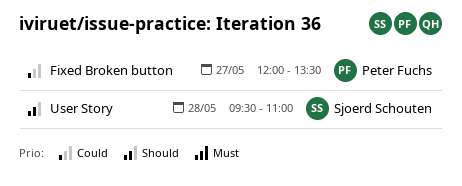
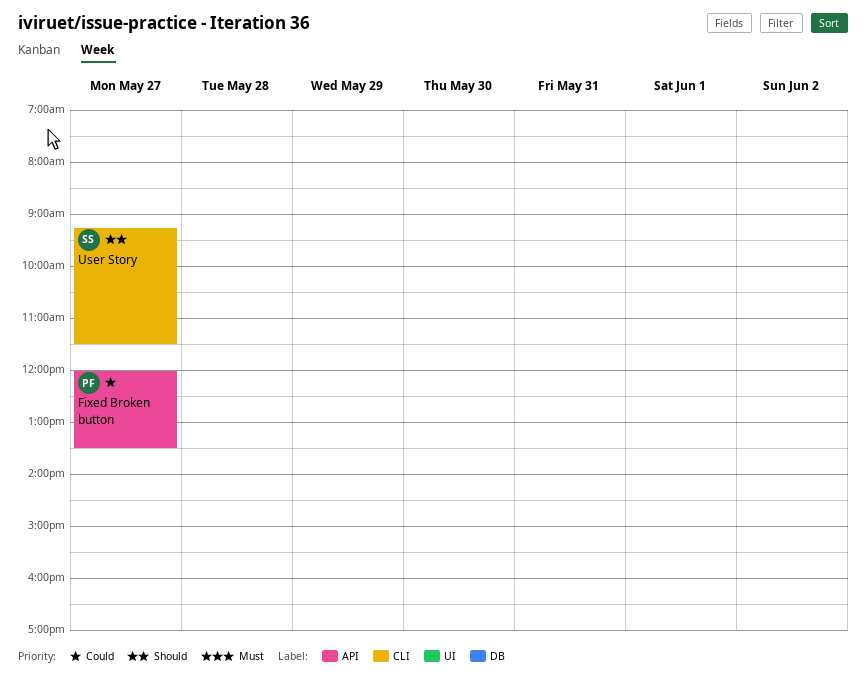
User Story, day: May 28 -> May 27
User Story, begins: 09:30 -> 09:15
User Story, ends: 11:00 -> 11:30

